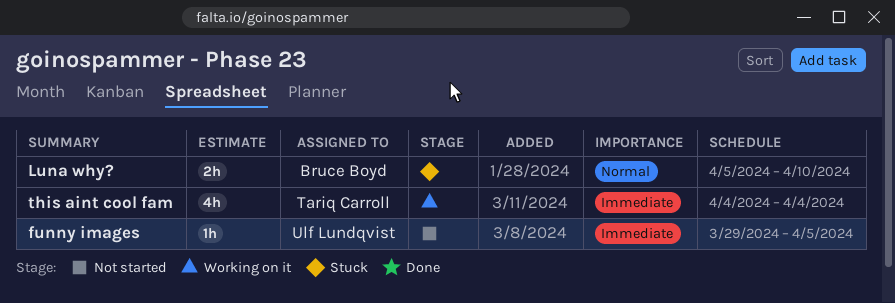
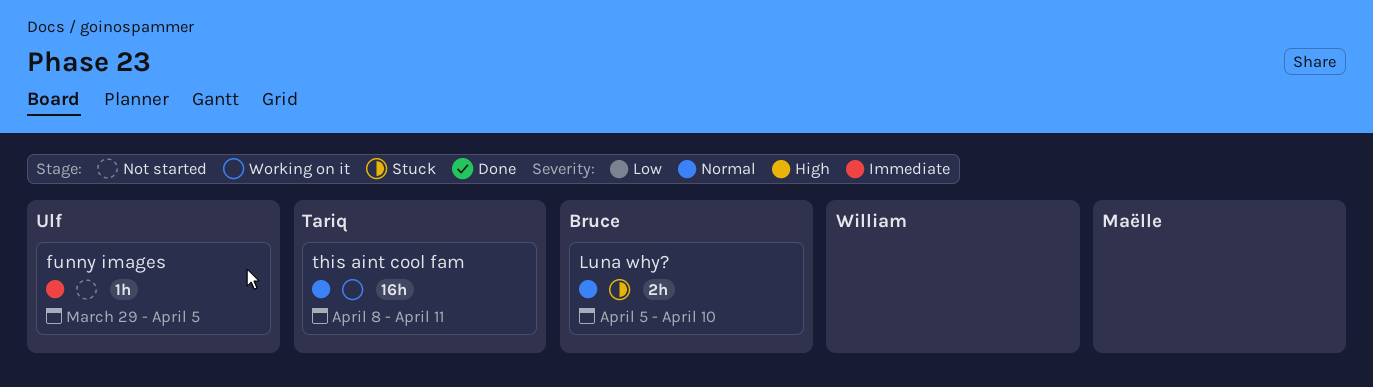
this aint cool fam, priority: Immediate -> Normal
this aint cool fam, estimate: 4h -> 16h
this aint cool fam, start: Apr 4 -> Apr 8
this aint cool fam, due: Apr 4 -> Apr 11

